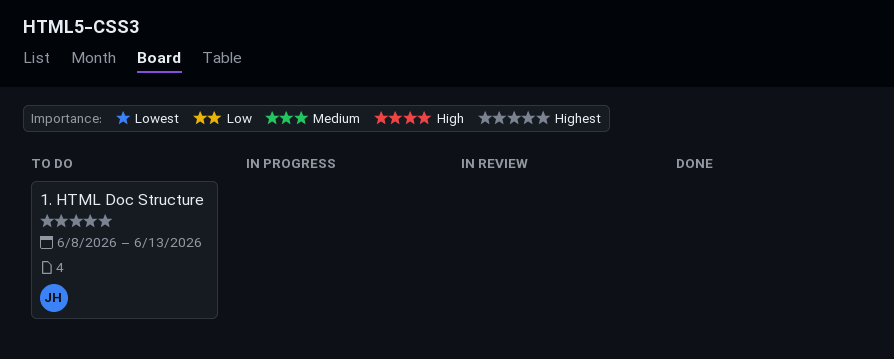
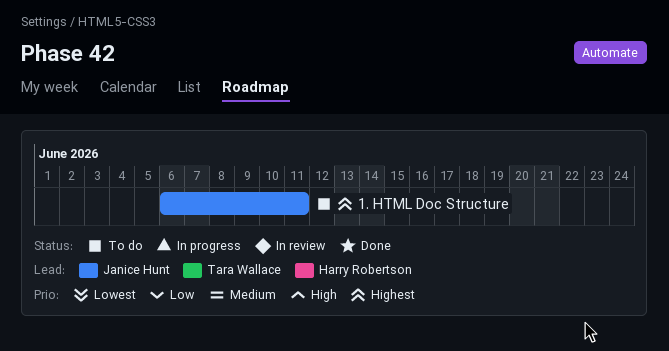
1. HTML Doc Structure, start: Jun 8 -> Jun 6
1. HTML Doc Structure, due: Jun 13 -> Jun 11

